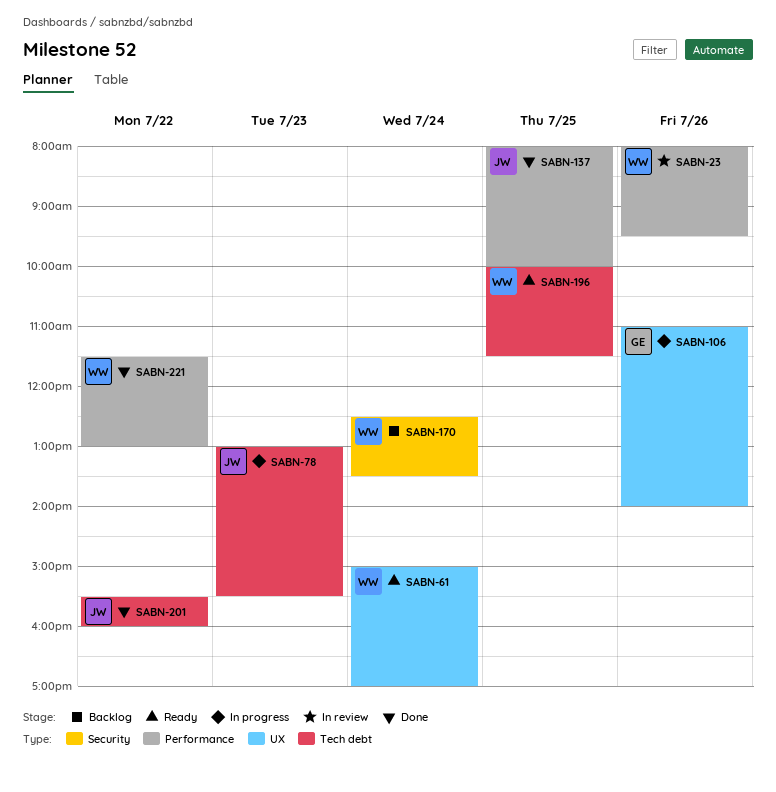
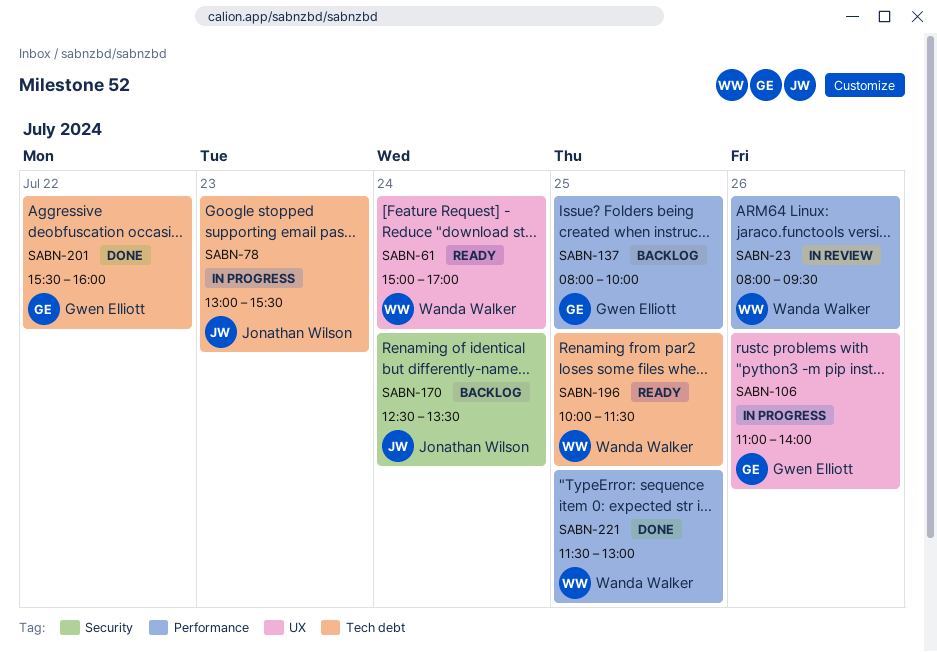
SABN-137, status: Done -> Backlog
SABN-137, owner: Jonathan Wilson -> Gwen Elliott
SABN-170, owner: Wanda Walker -> Jonathan Wilson
SABN-201, owner: Jonathan Wilson -> Gwen Elliott
SABN-221, day: Jul 22 -> Jul 25

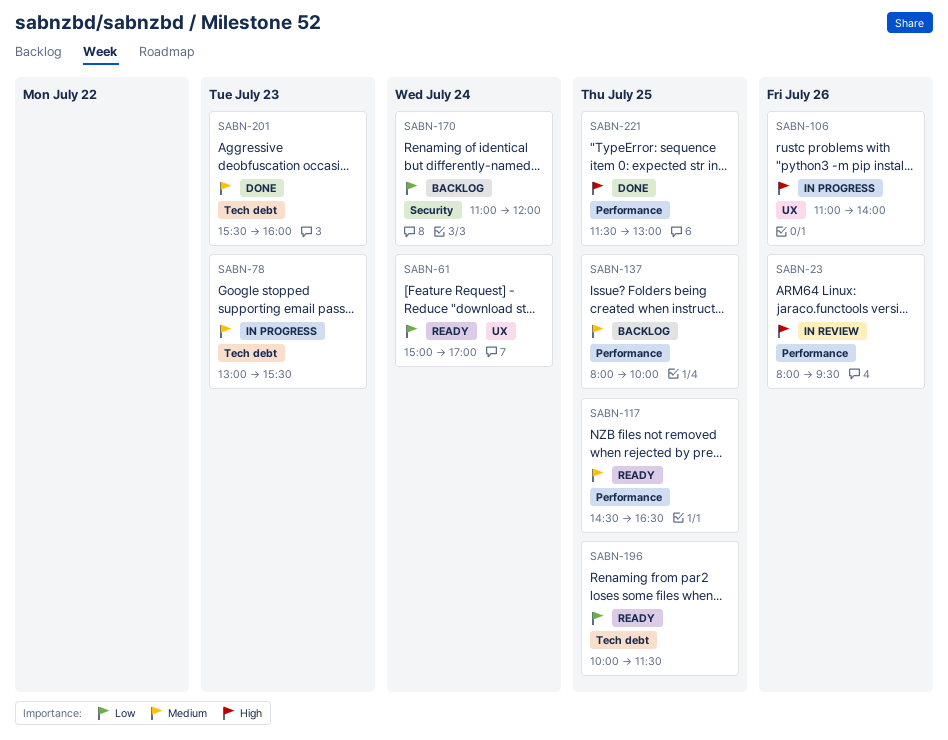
SABN-117: none -> present
SABN-170, begins: 12:30 -> 11:00
SABN-170, ends: 13:30 -> 12:00
SABN-201, day: Jul 22 -> Jul 23

